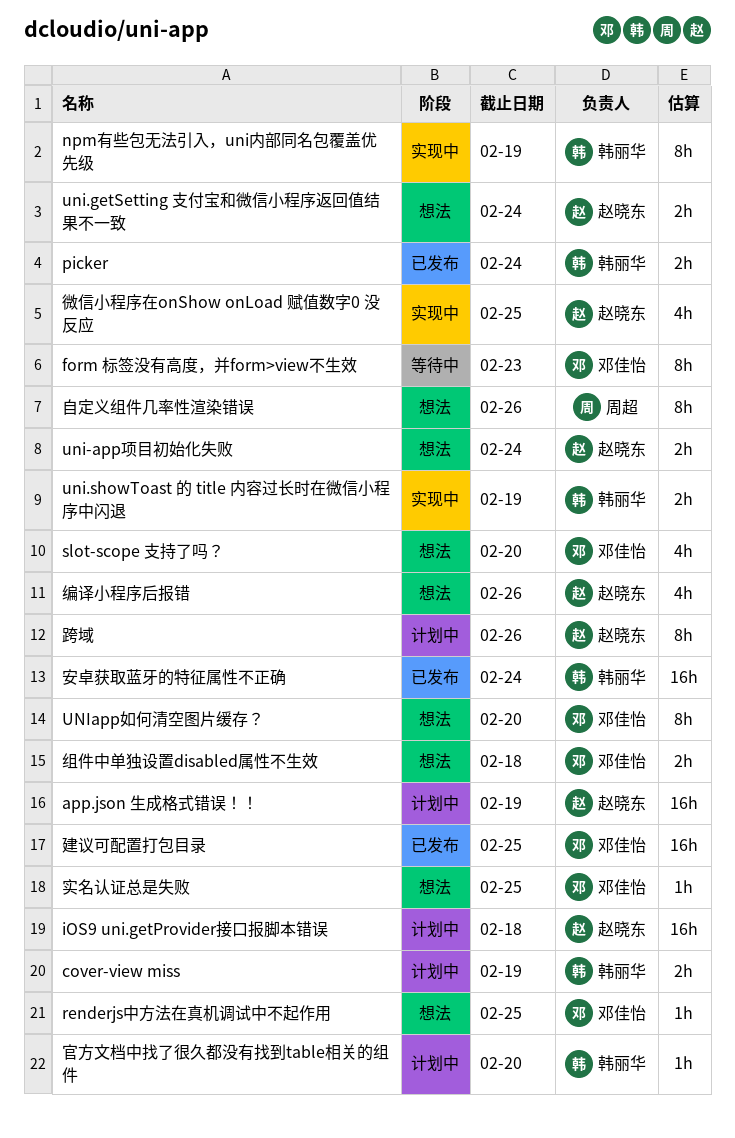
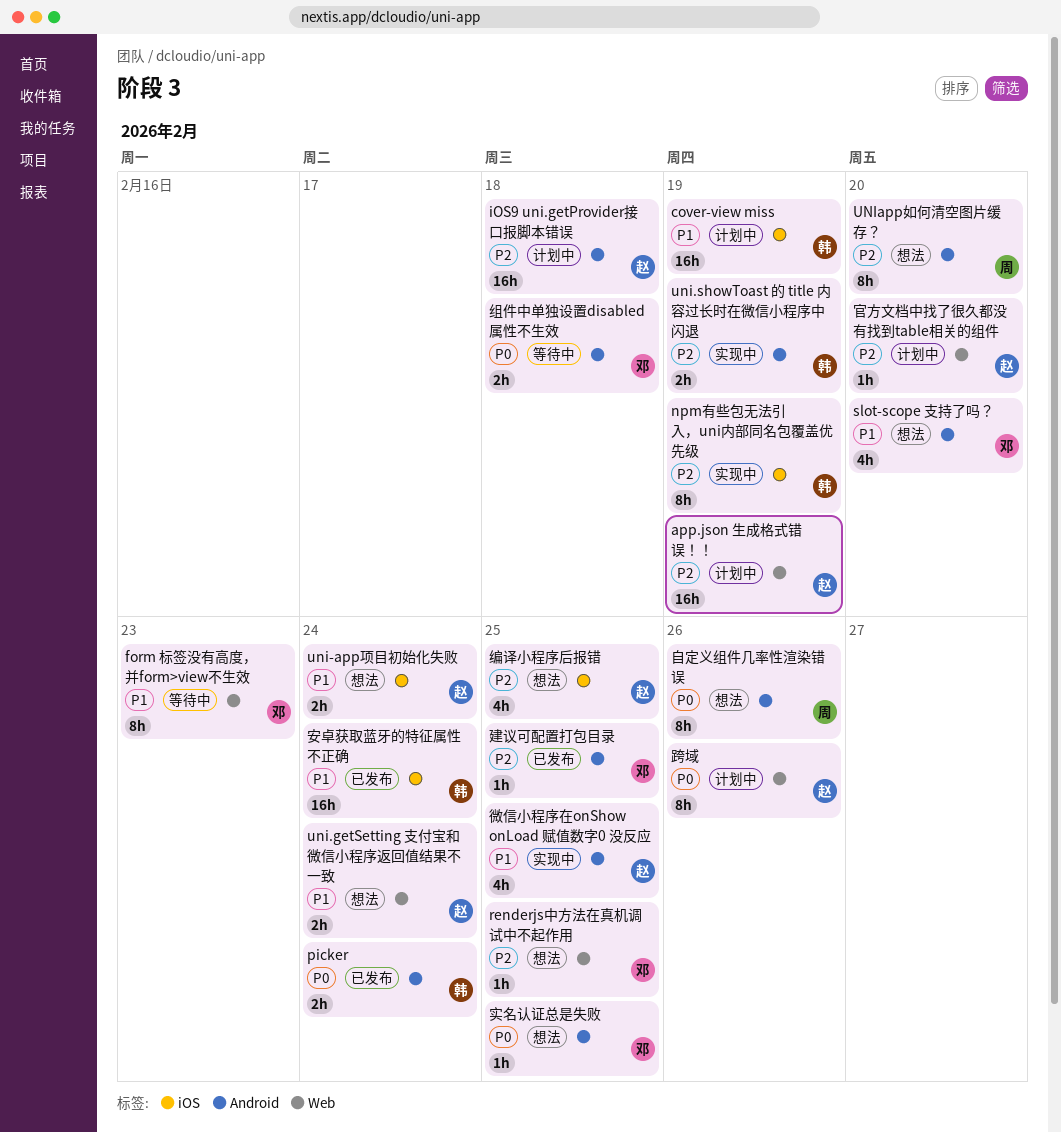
cover-view miss, estimate: 2h -> 16h
UNIapp如何清空图片缓存？, owner: 邓佳怡 -> 周超
官方文档中找了很久都没有找到table相关的组件, owner: 韩丽华 -> 赵晓东
建议可配置打包目录, estimate: 16h -> 1h
组件中单独设置disabled属性不生效, status: 想法 -> 等待中
编译小程序后报错, due: Feb 26 -> Feb 25

